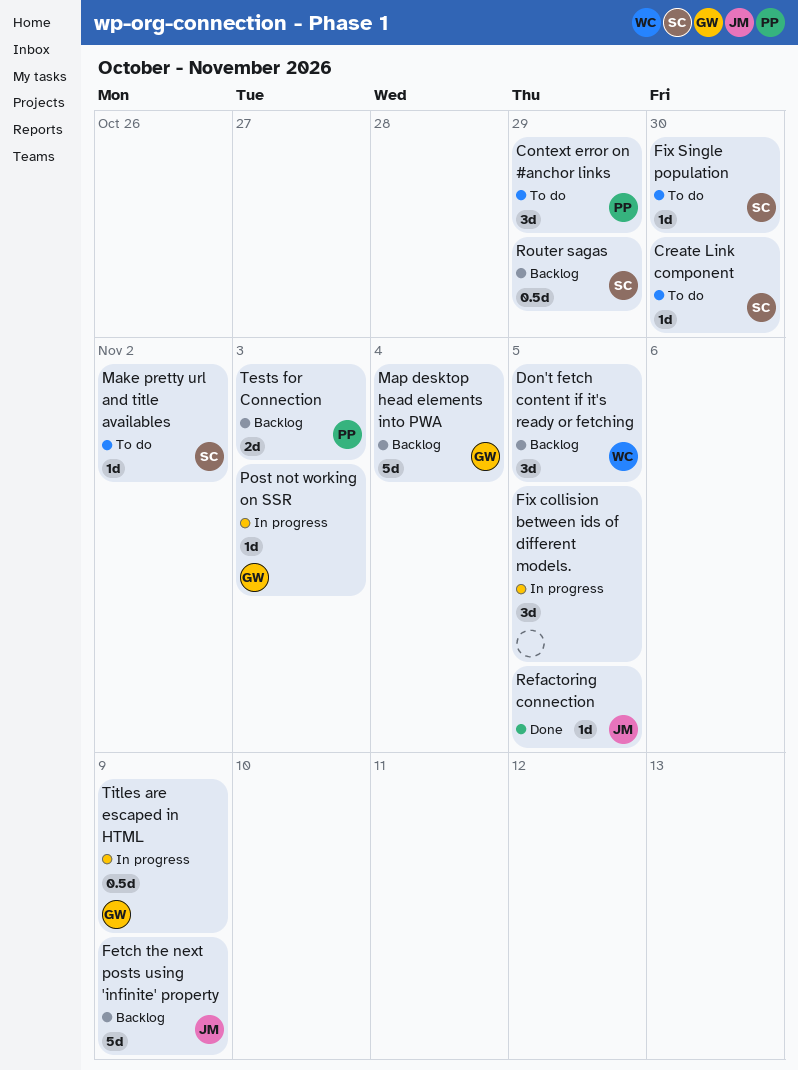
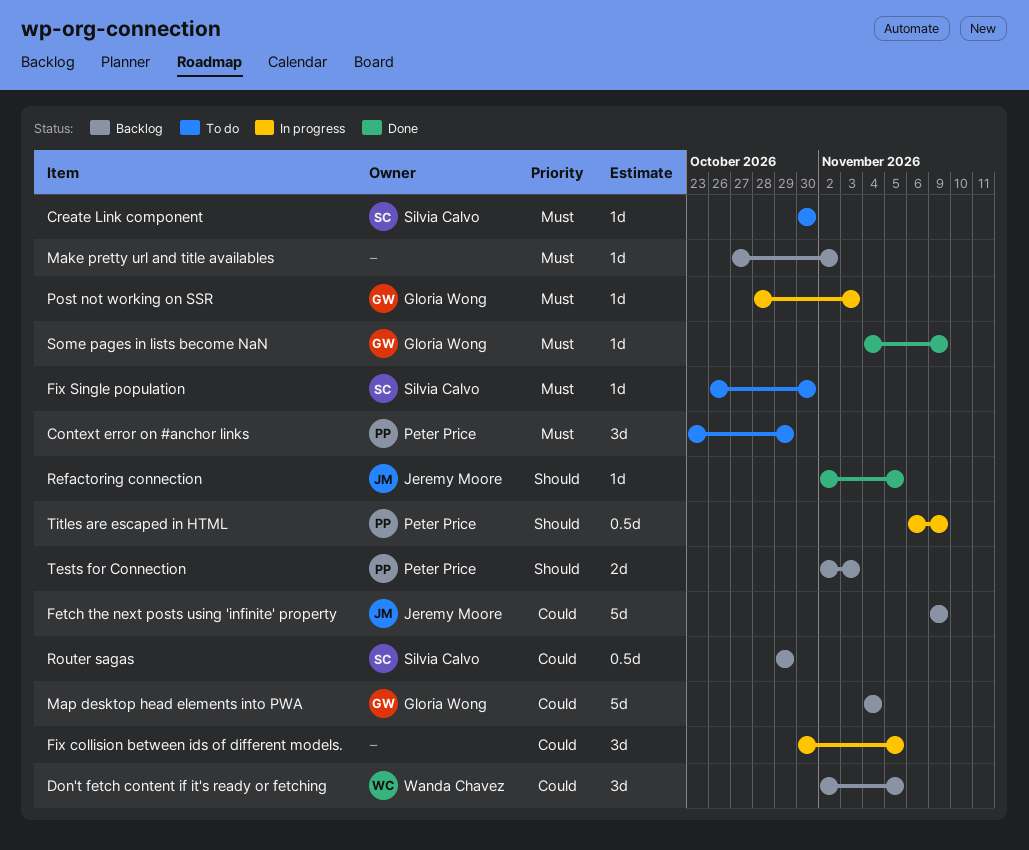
Make pretty url and title availables, status: To do -> Backlog
Make pretty url and title availables, owner: Silvia Calvo -> none
Some pages in lists become NaN: none -> present
Titles are escaped in HTML, owner: Gloria Wong -> Peter Price

